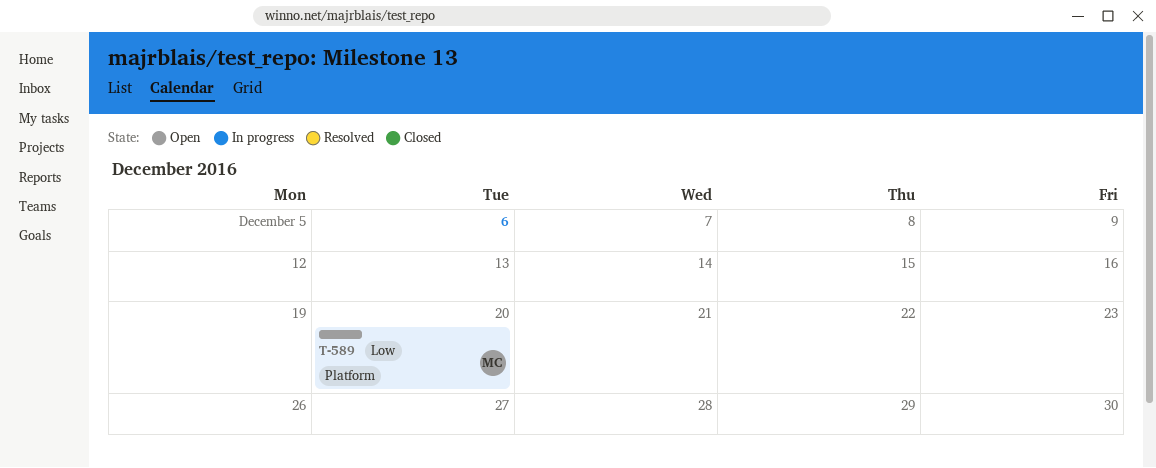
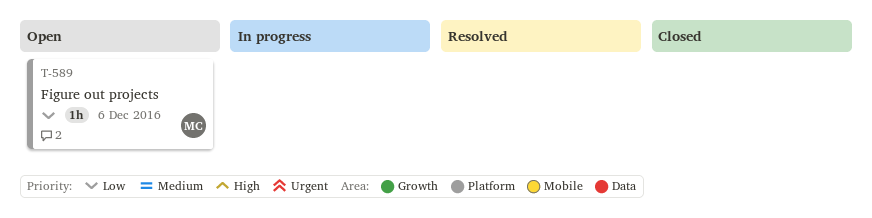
T-589, due: Dec 20 -> Dec 6

